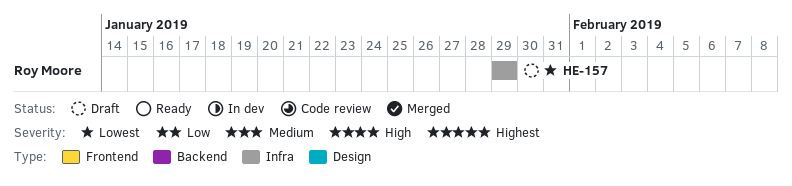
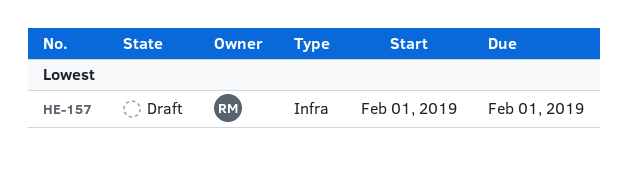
HE-157, start: Jan 29 -> Feb 1
HE-157, due: Jan 29 -> Feb 1

